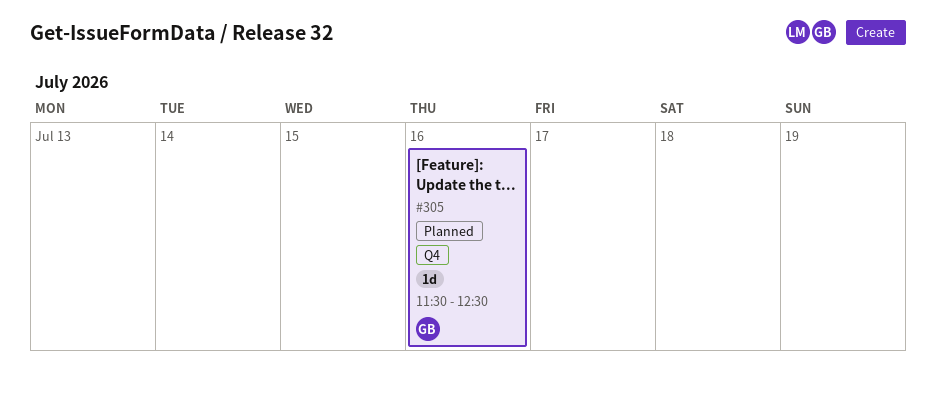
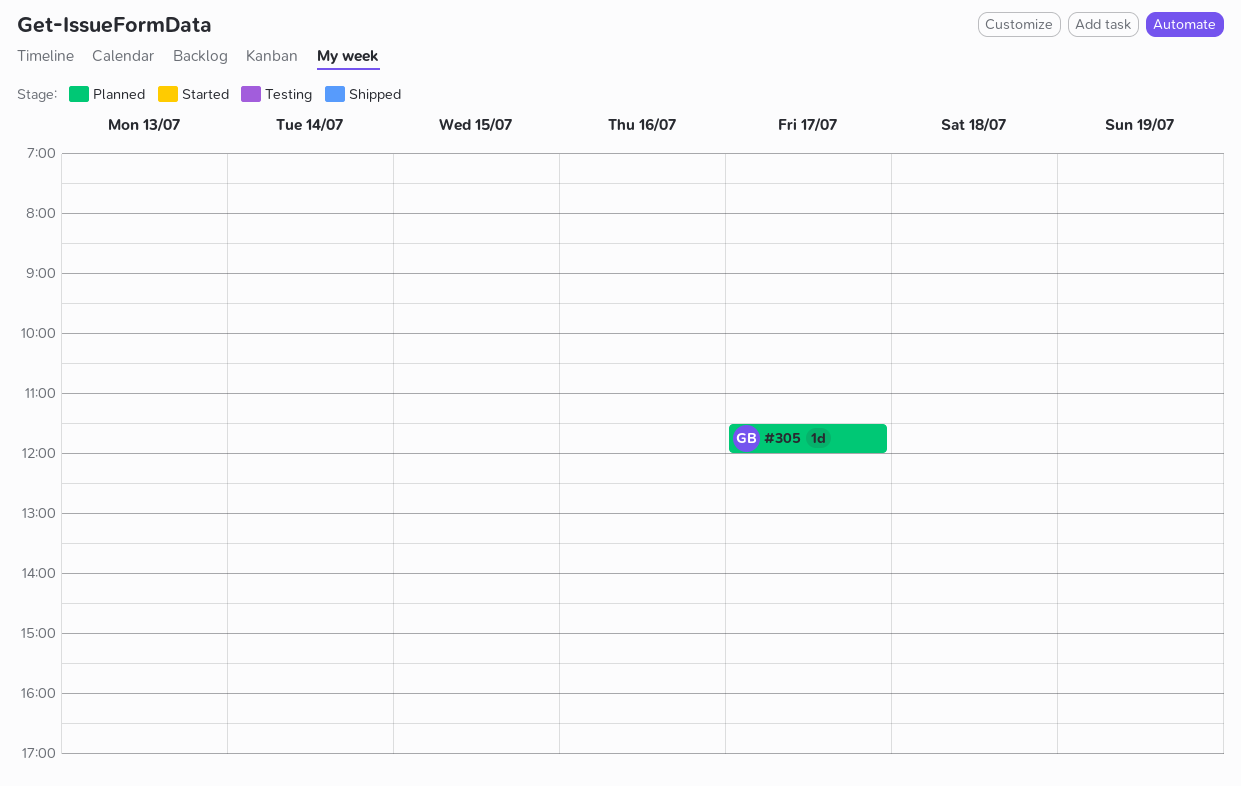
#305, day: Jul 16 -> Jul 17
#305, ends: 12:30 -> 12:00

